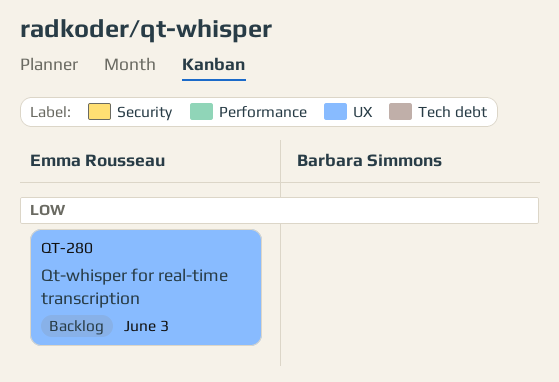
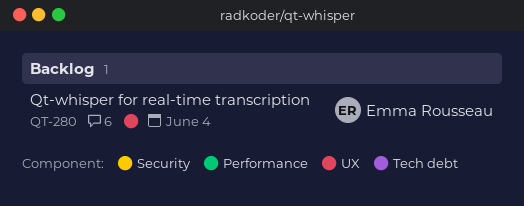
QT-280, due: Jun 3 -> Jun 4

